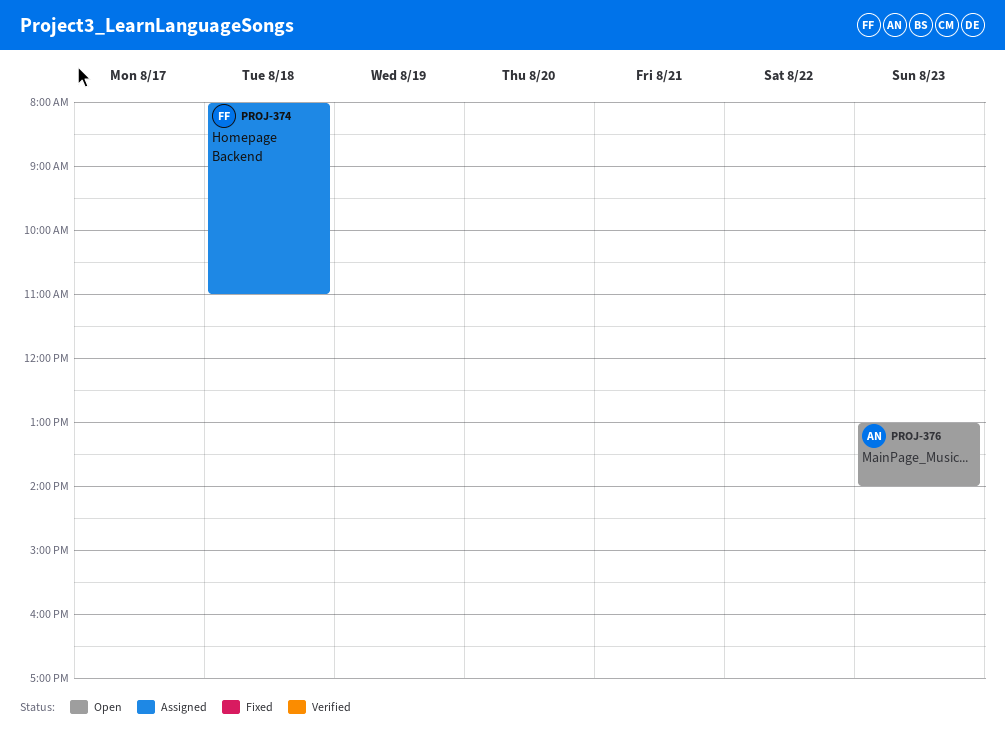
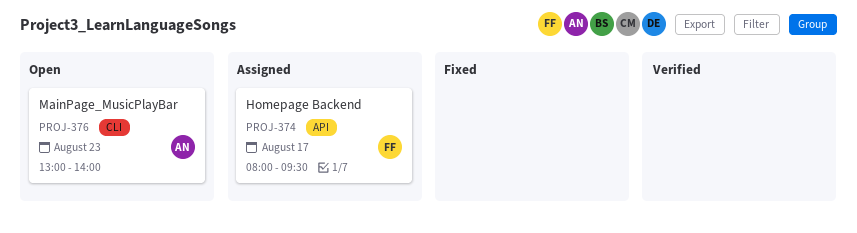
PROJ-374, day: Aug 18 -> Aug 17
PROJ-374, ends: 11:00 -> 09:30

